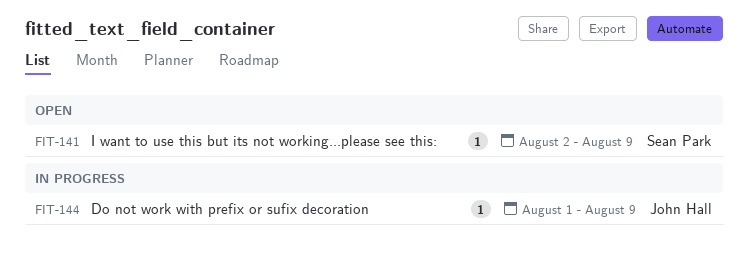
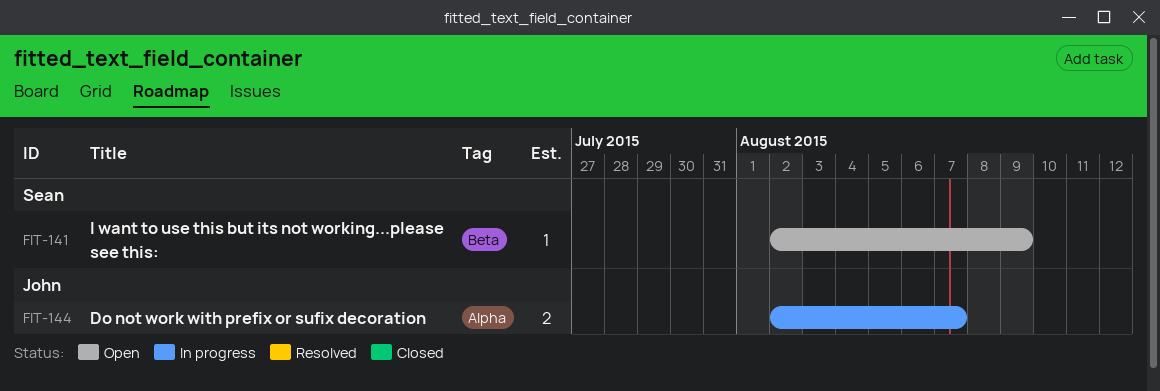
FIT-144, estimate: 1 -> 2
FIT-144, start: Aug 1 -> Aug 2
FIT-144, due: Aug 9 -> Aug 7

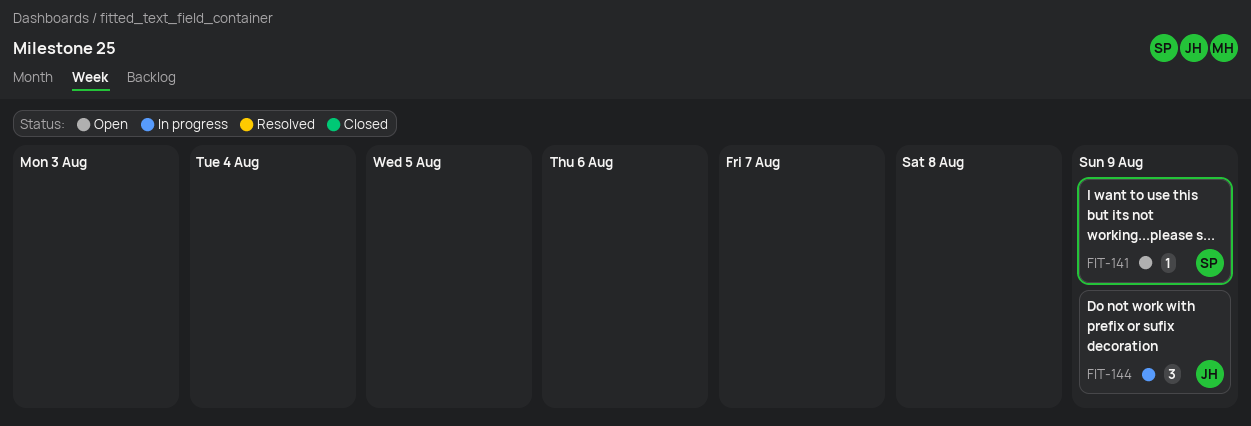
FIT-144, estimate: 2 -> 3
FIT-144, due: Aug 7 -> Aug 9

